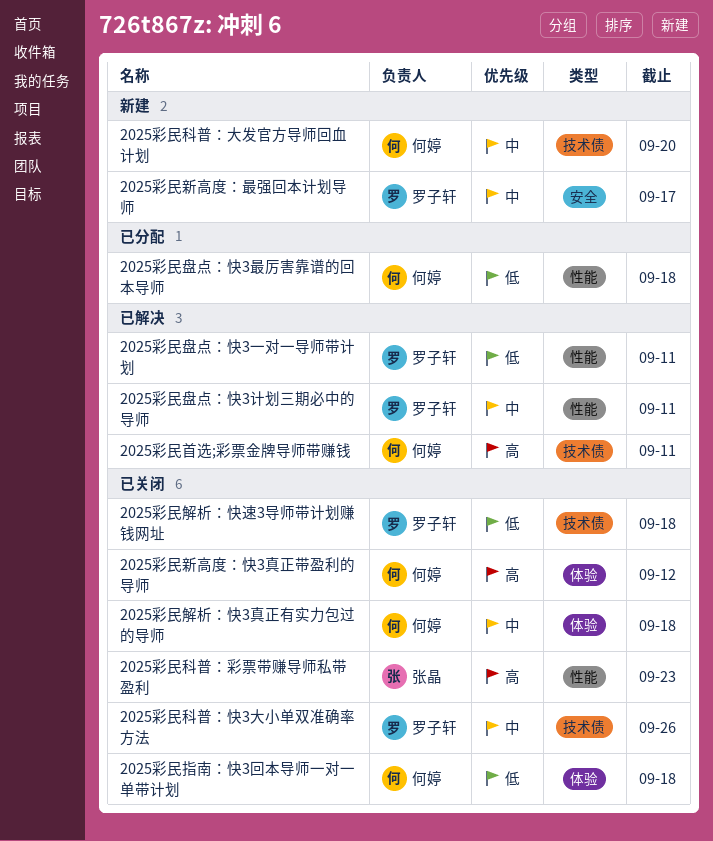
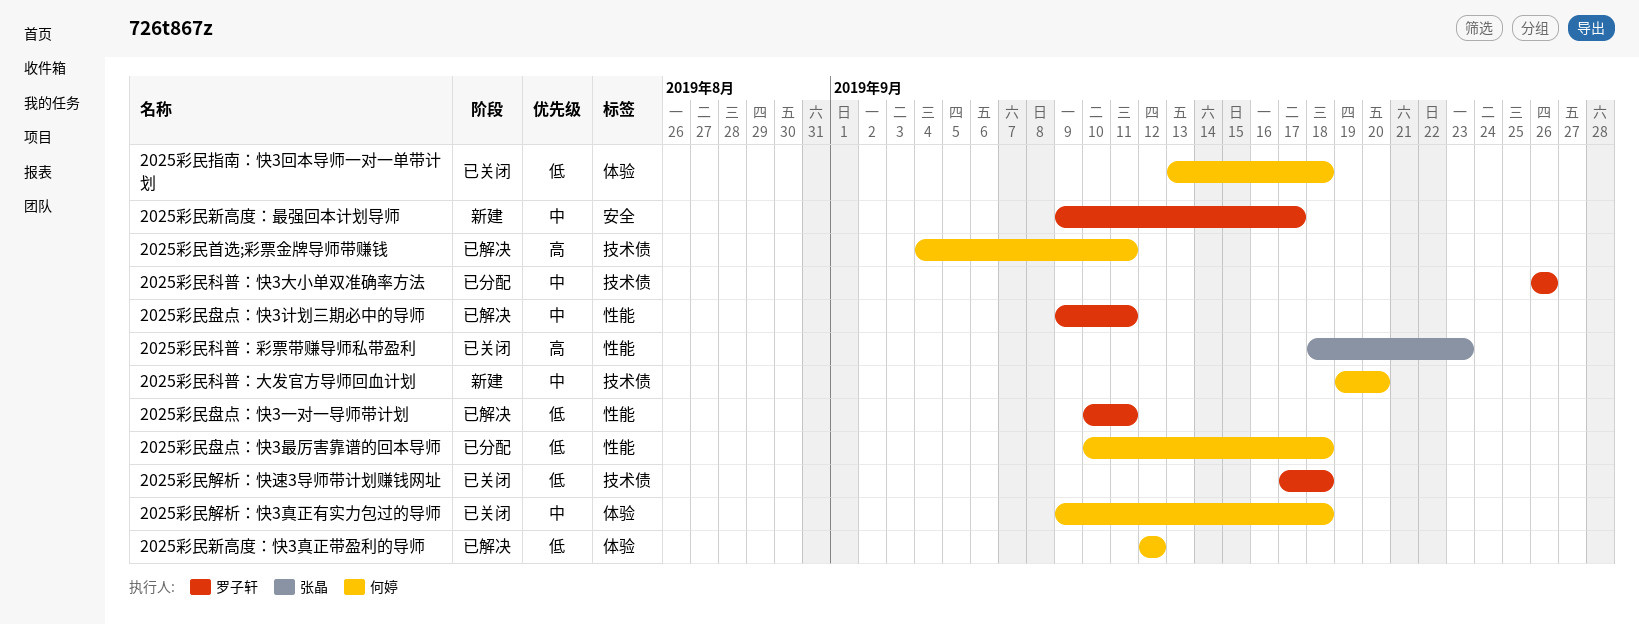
2025彩民新高度：快3真正带盈利的导师, status: 已关闭 -> 已解决
2025彩民新高度：快3真正带盈利的导师, priority: 高 -> 低
2025彩民科普：快3大小单双准确率方法, status: 已关闭 -> 已分配

